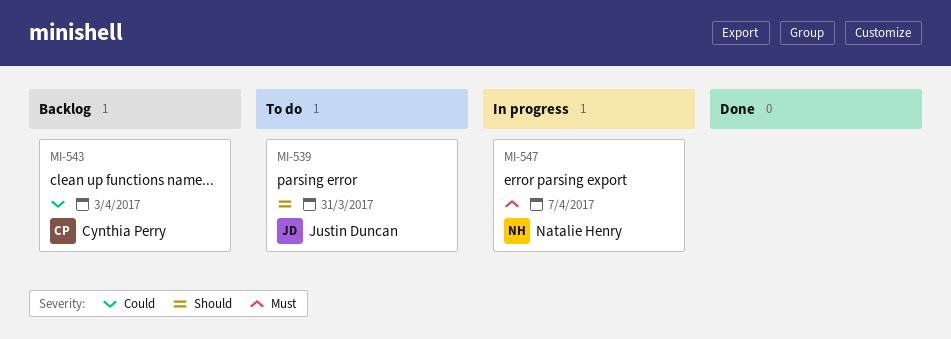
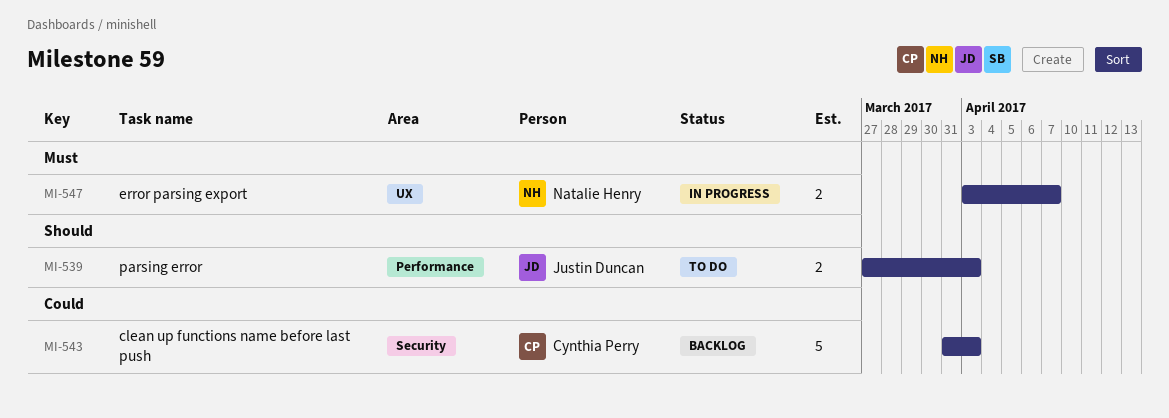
MI-539, due: Mar 31 -> Apr 3

